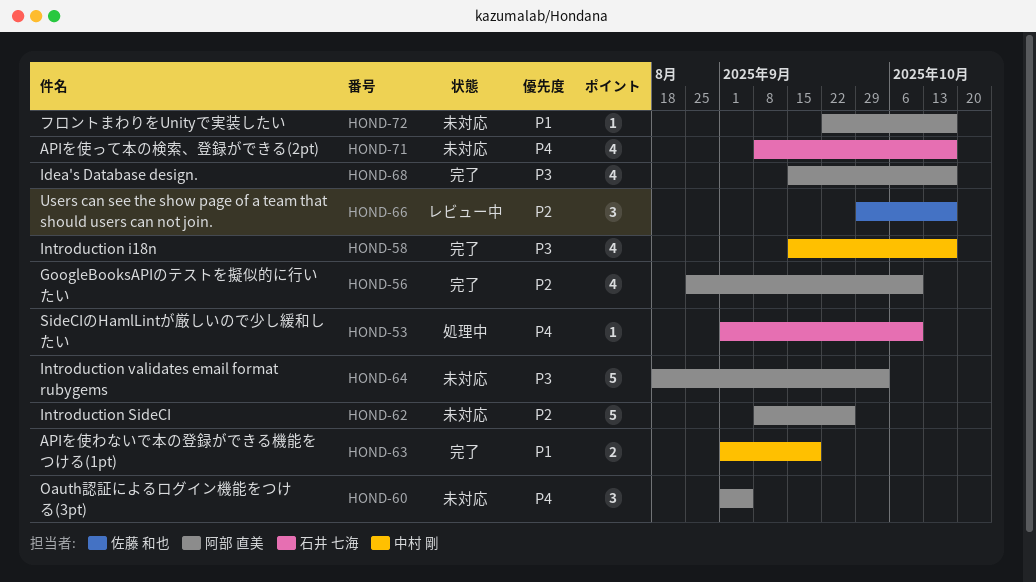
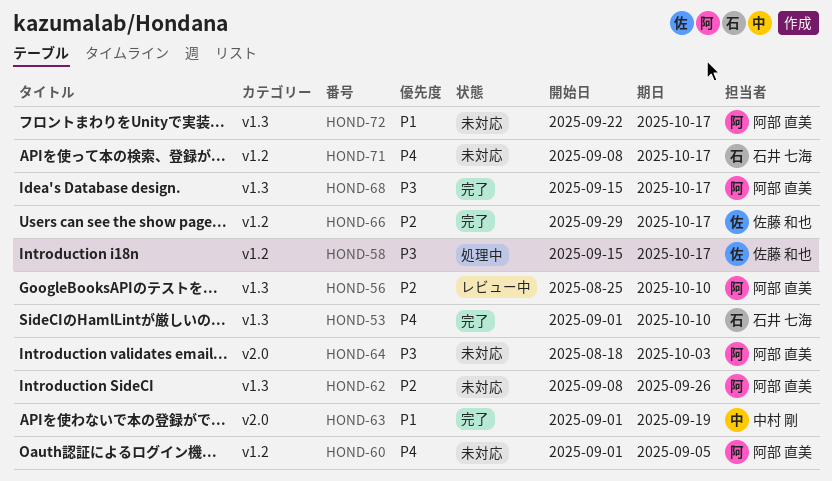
HOND-53, status: 処理中 -> 完了
HOND-56, status: 完了 -> レビュー中
HOND-58, status: 完了 -> 処理中
HOND-58, owner: 中村 剛 -> 佐藤 和也
HOND-66, status: レビュー中 -> 完了

